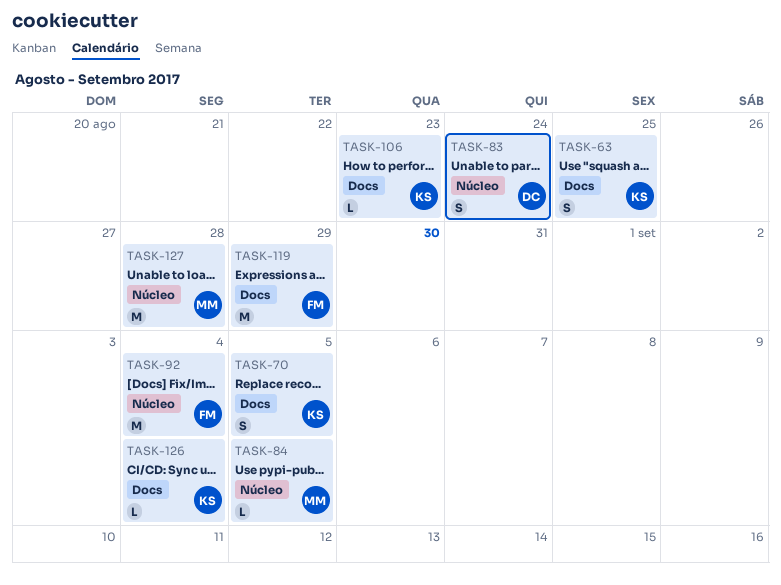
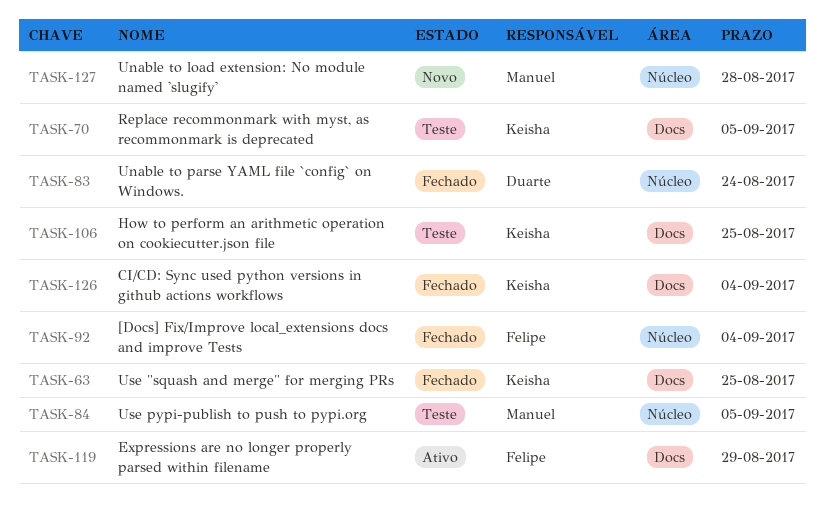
TASK-106, due: Aug 23 -> Aug 25

